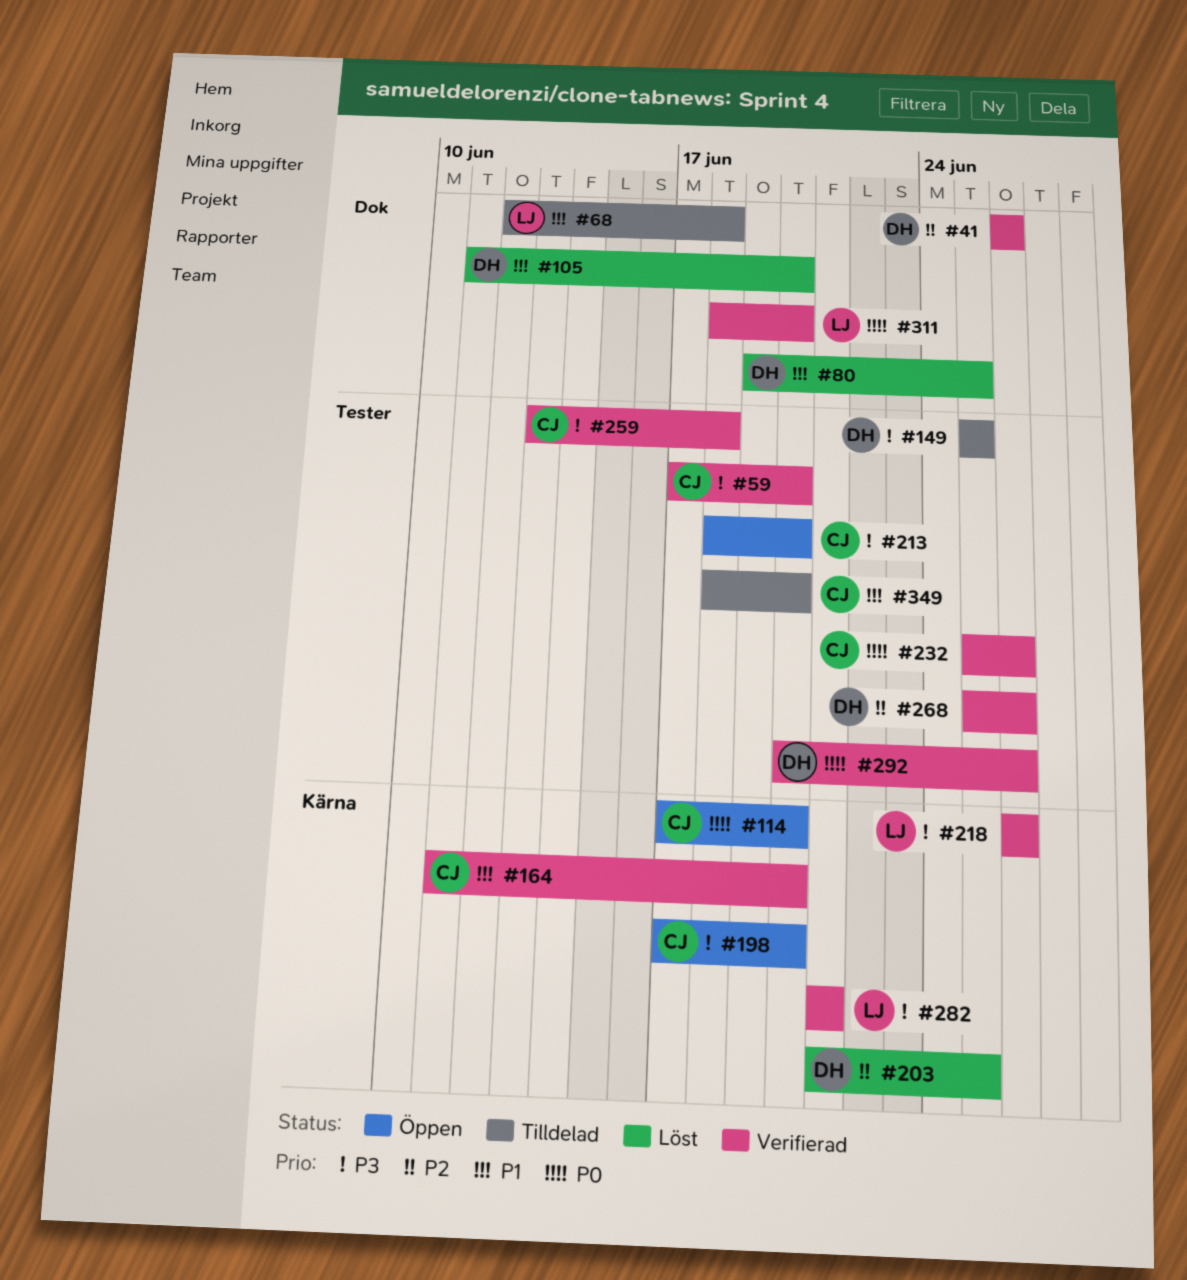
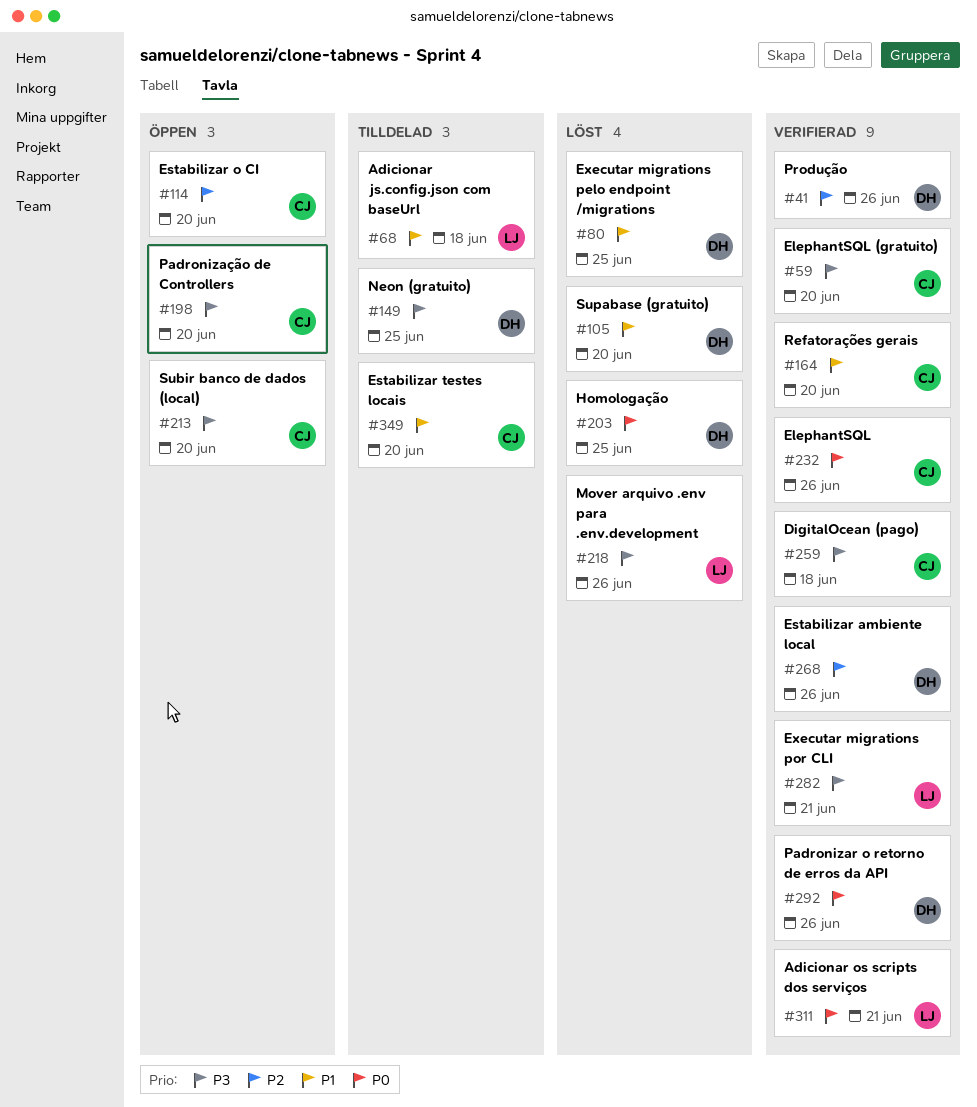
#114, priority: P0 -> P2
#203, priority: P2 -> P0
#218, status: Verifierad -> Löst
#311, due: Jun 20 -> Jun 21

